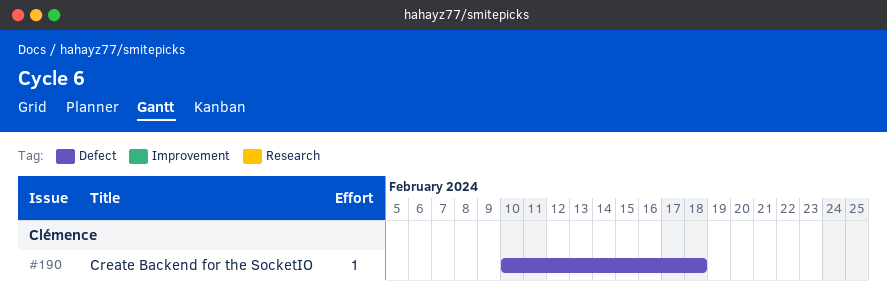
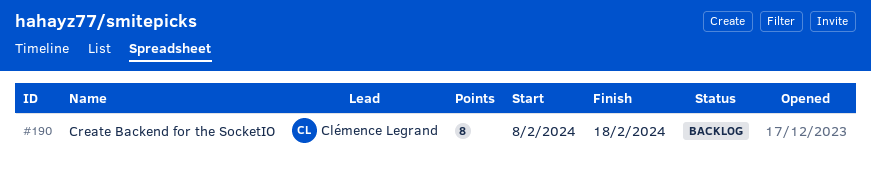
#190, estimate: 1 -> 8
#190, start: Feb 10 -> Feb 8

